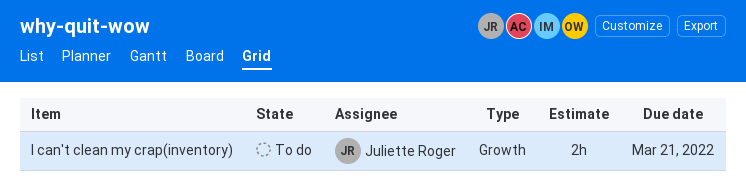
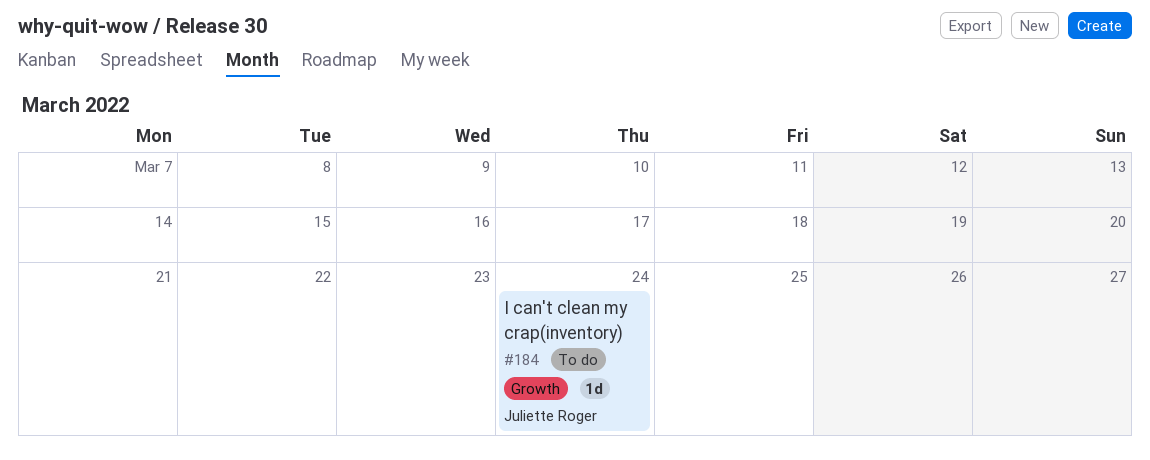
I can't clean my crap(inventory), estimate: 2h -> 1d
I can't clean my crap(inventory), due: Mar 21 -> Mar 24

